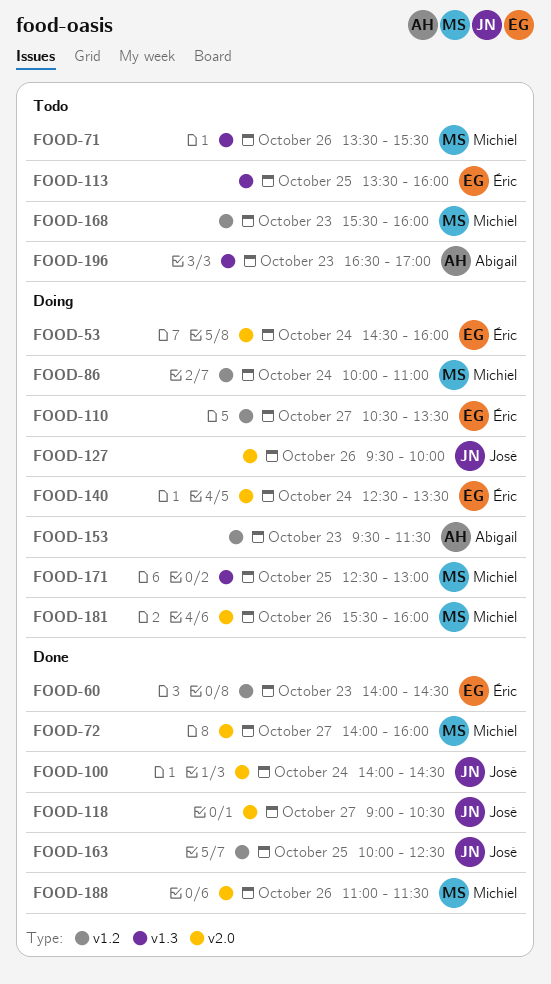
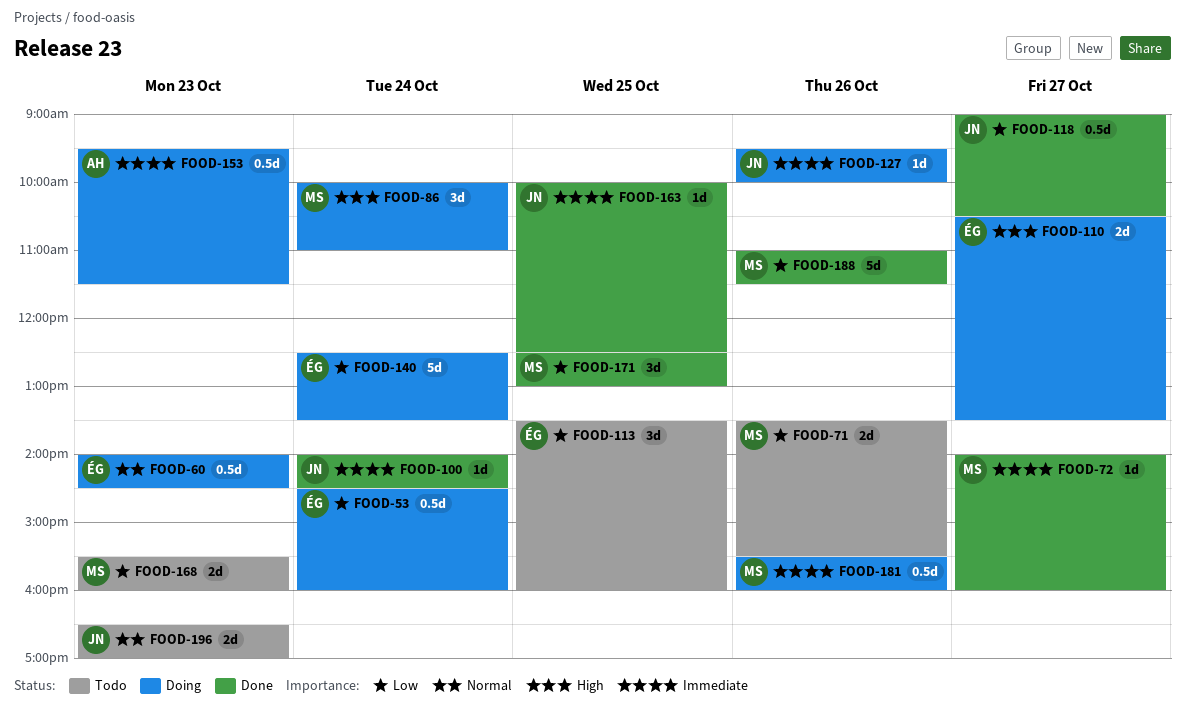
FOOD-60, status: Done -> Doing
FOOD-171, status: Doing -> Done
FOOD-196, owner: Abigail -> José

